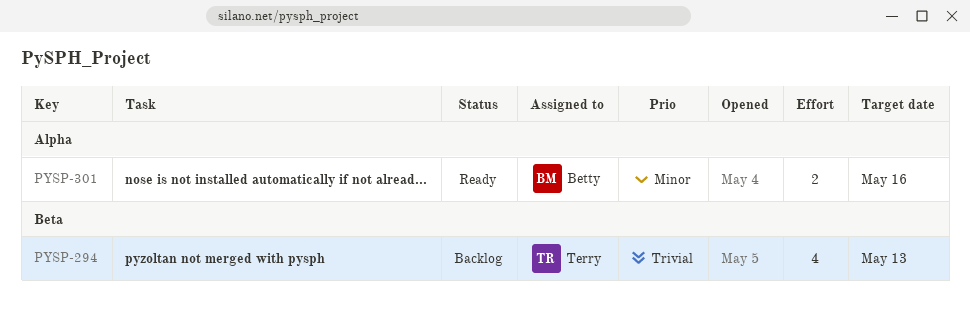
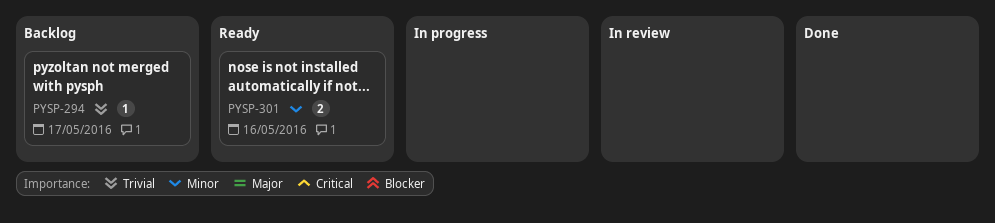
PYSP-294, estimate: 4 -> 1
PYSP-294, due: May 13 -> May 17

